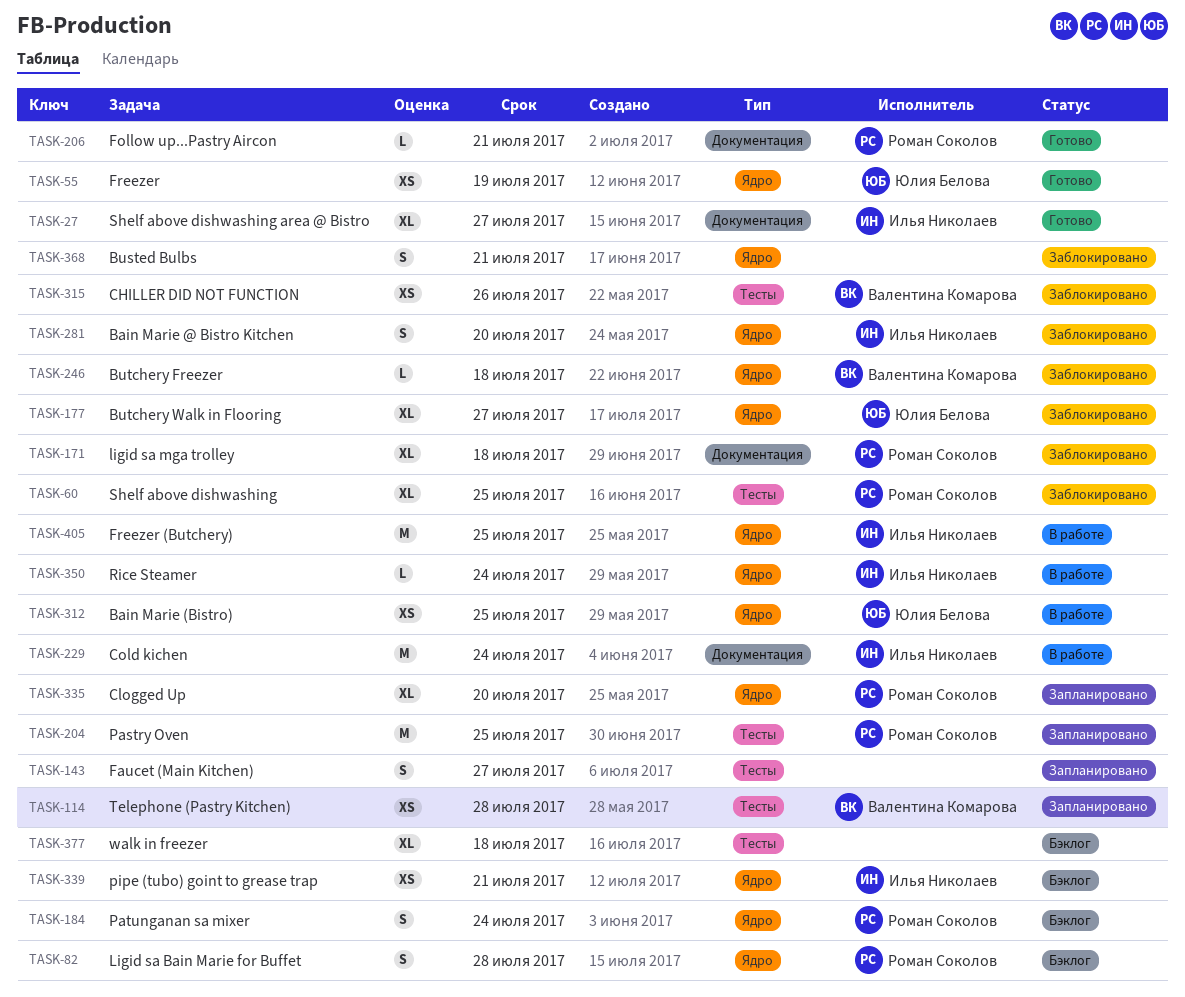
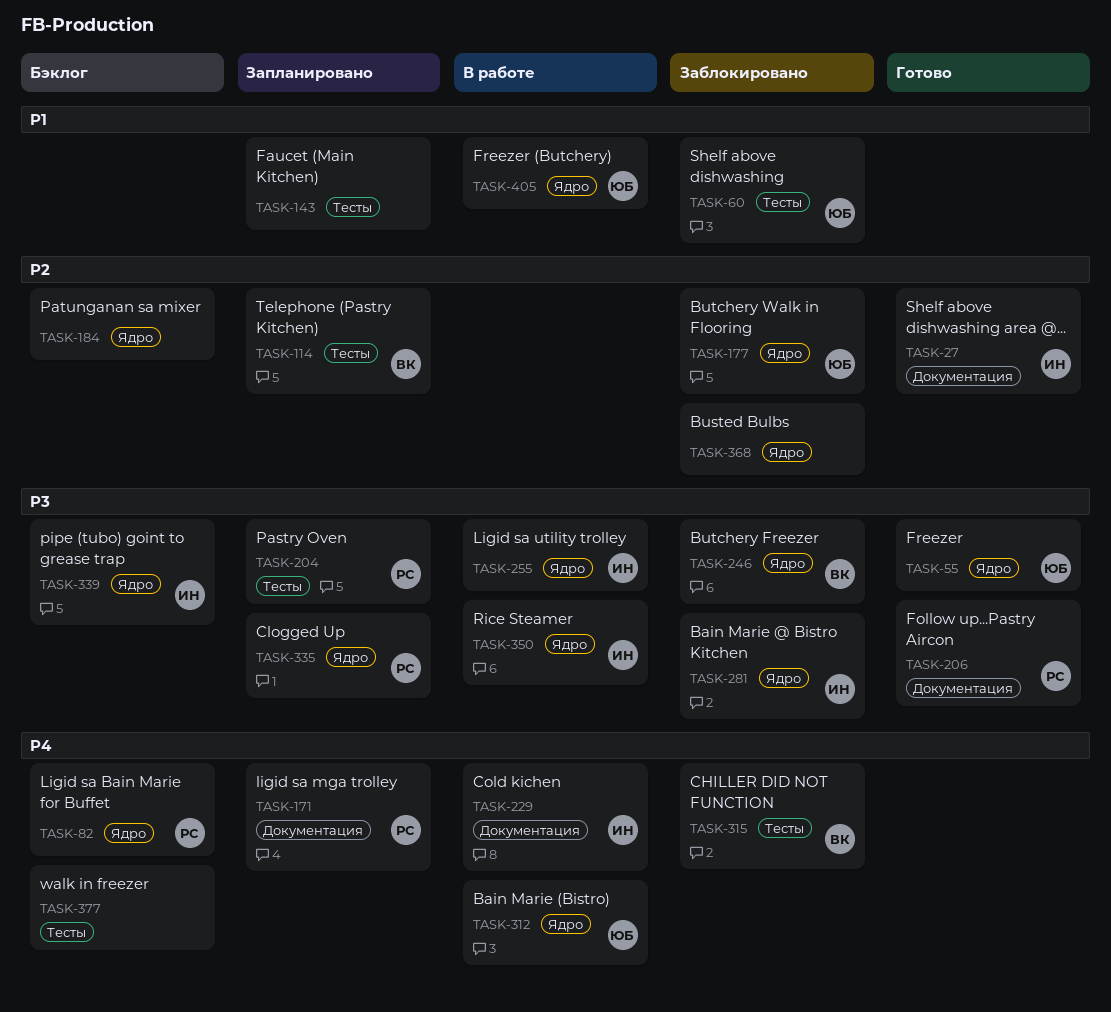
TASK-60, owner: Роман Соколов -> Юлия Белова
TASK-171, status: Заблокировано -> Запланировано
TASK-184, owner: Роман Соколов -> none
TASK-255: none -> present
TASK-405, owner: Илья Николаев -> Юлия Белова

